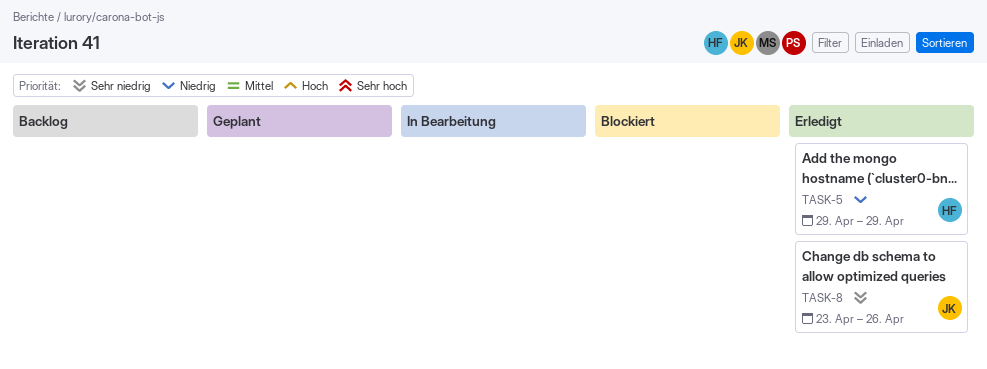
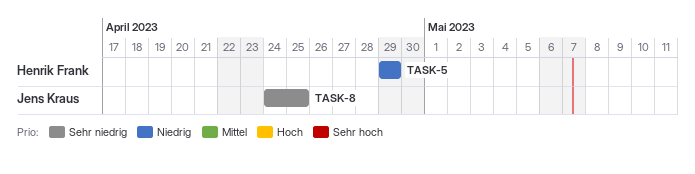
TASK-8, start: Apr 23 -> Apr 24
TASK-8, due: Apr 26 -> Apr 25

